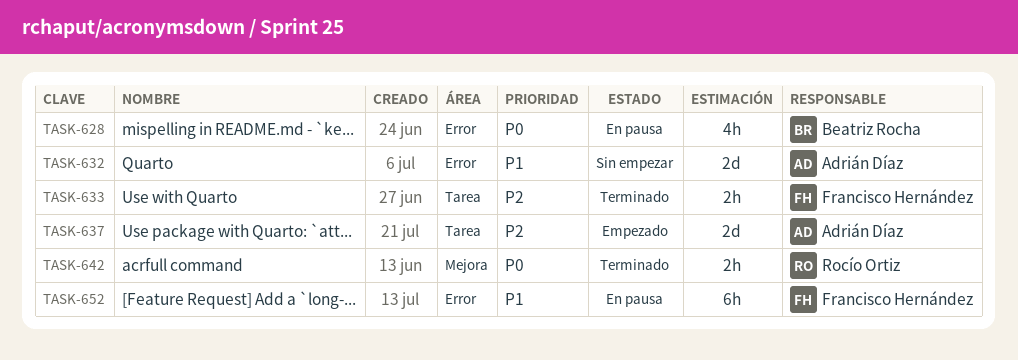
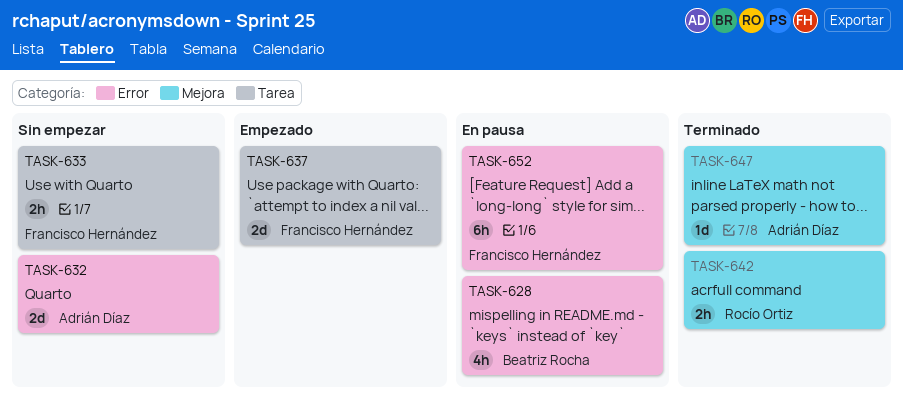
TASK-633, status: Terminado -> Sin empezar
TASK-637, owner: Adrián Díaz -> Francisco Hernández
TASK-647: none -> present

